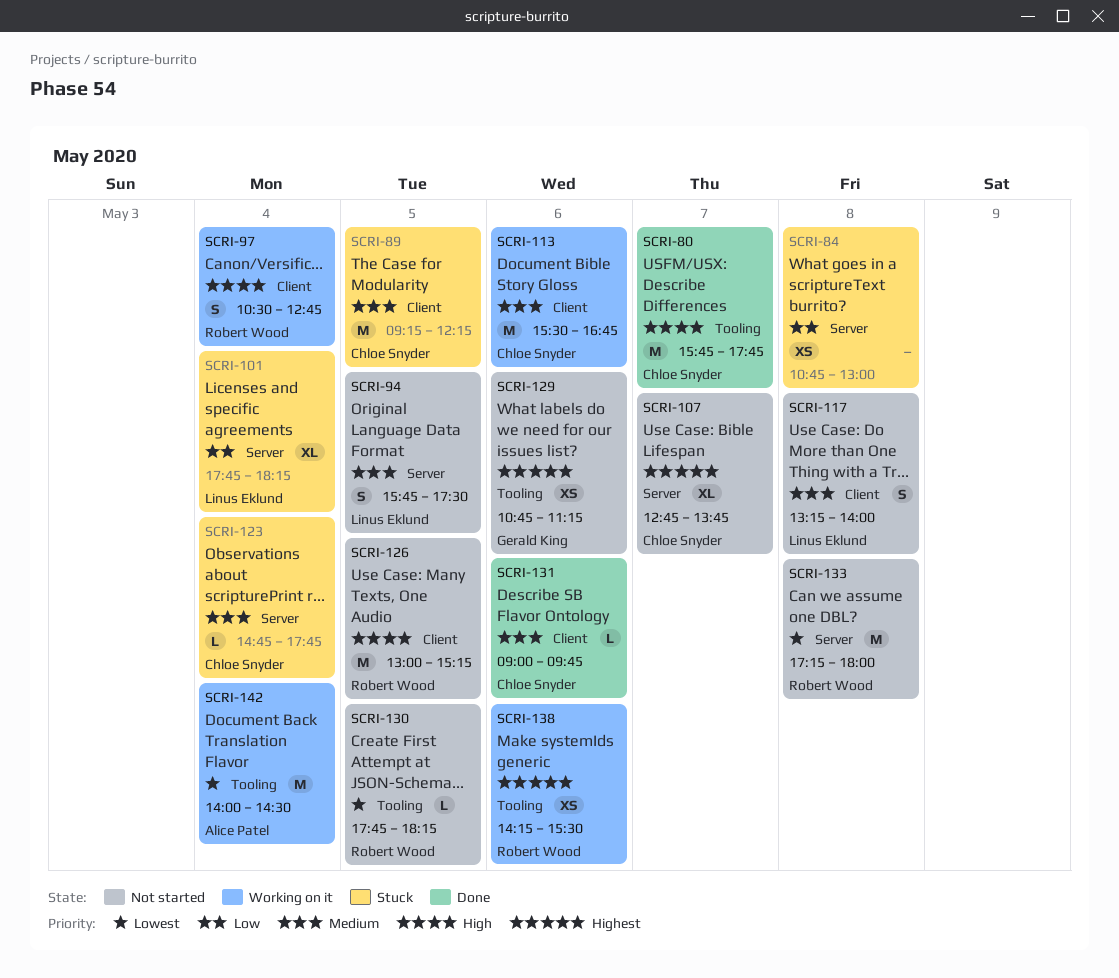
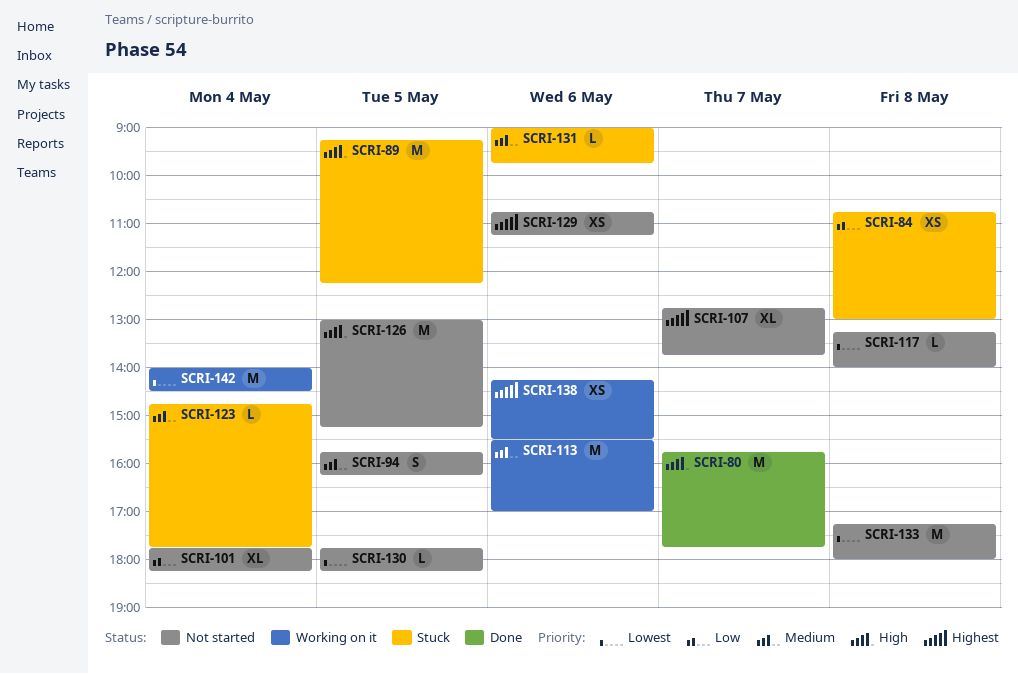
SCRI-89, priority: Medium -> High
SCRI-94, ends: 17:30 -> 16:15
SCRI-97: present -> none
SCRI-101, status: Stuck -> Not started
SCRI-113, ends: 16:45 -> 17:00
SCRI-117, priority: Medium -> Lowest
SCRI-117, estimate: S -> L
SCRI-131, status: Done -> Stuck

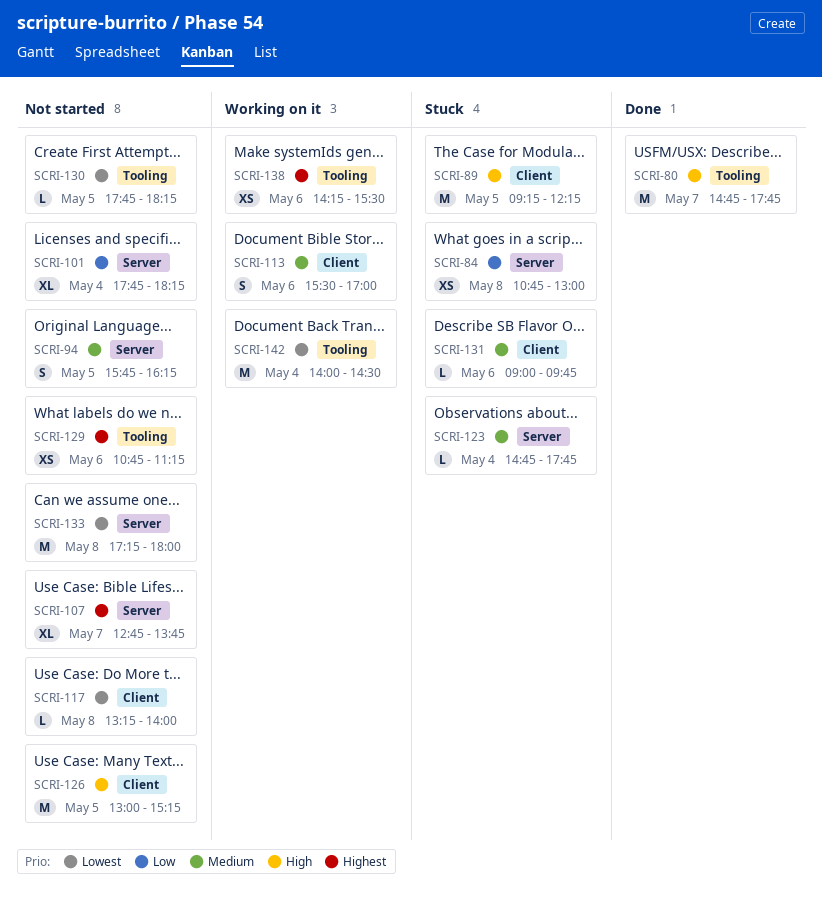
SCRI-80, begins: 15:45 -> 14:45
SCRI-113, estimate: M -> S

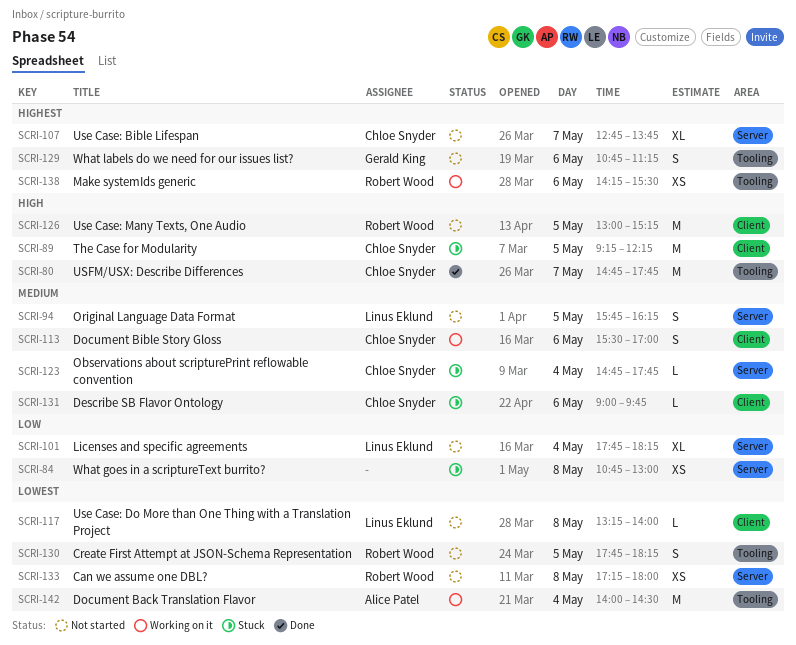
SCRI-129, estimate: XS -> S
SCRI-130, estimate: L -> S
SCRI-133, estimate: M -> XS

